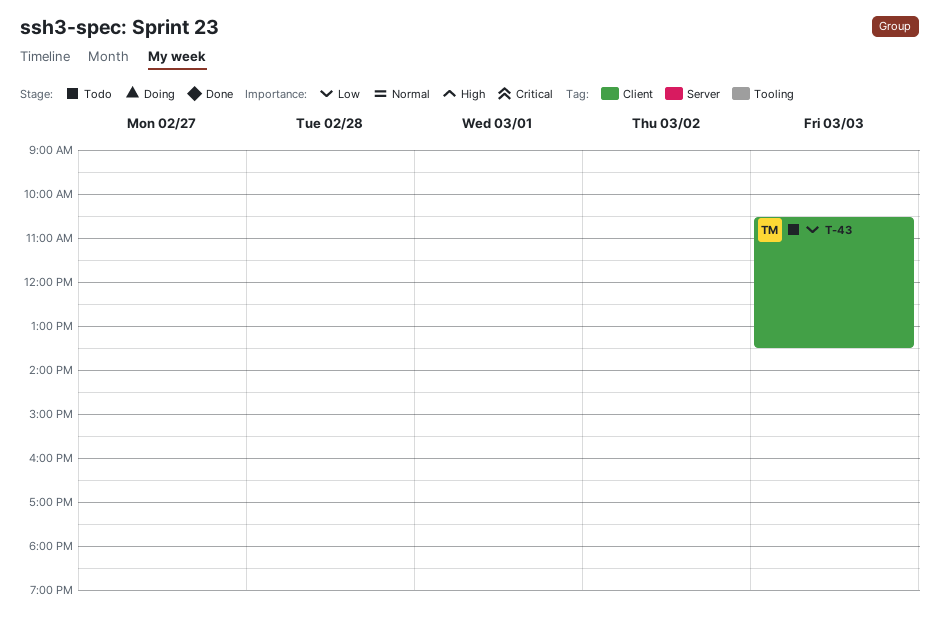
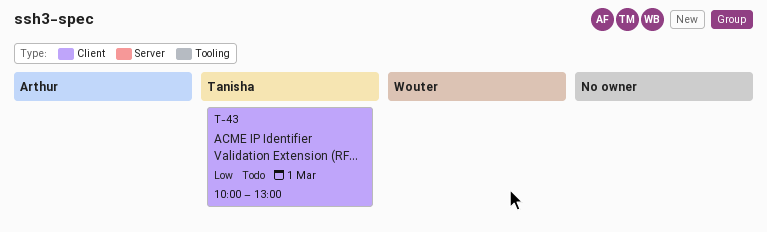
T-43, day: Mar 3 -> Mar 1
T-43, begins: 10:30 -> 10:00
T-43, ends: 13:30 -> 13:00

